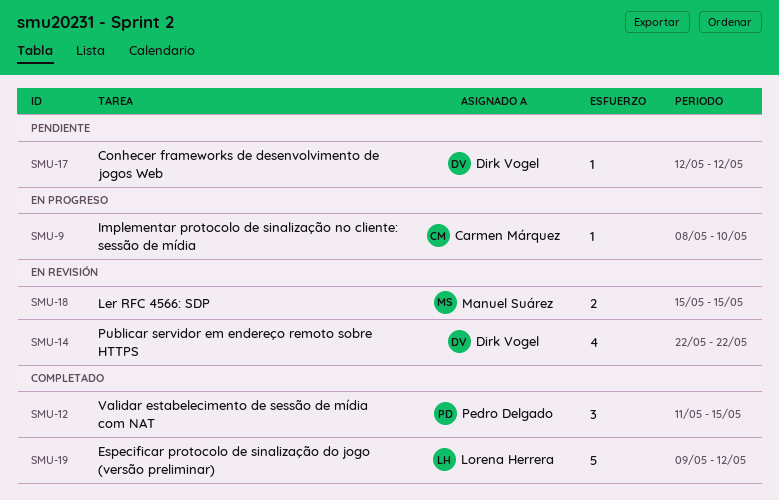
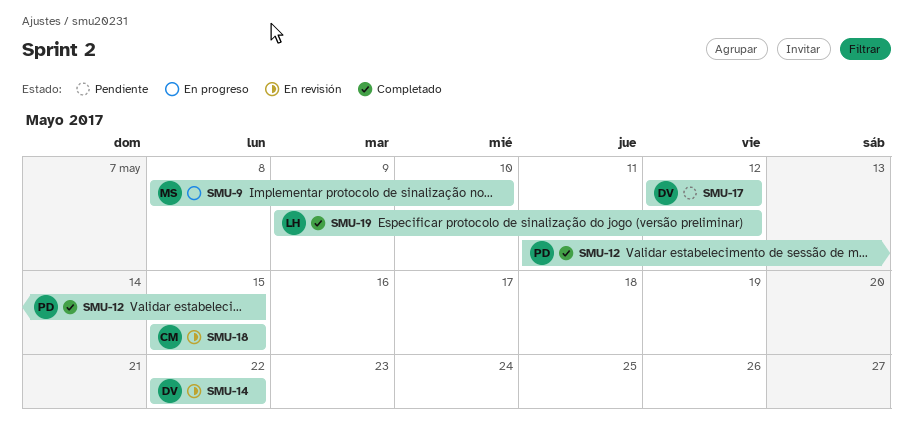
SMU-9, owner: Carmen Márquez -> Manuel Suárez
SMU-18, owner: Manuel Suárez -> Carmen Márquez

